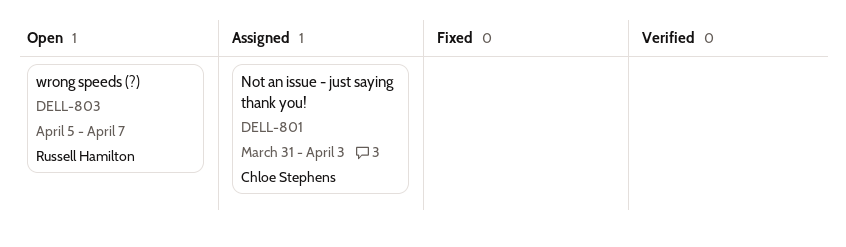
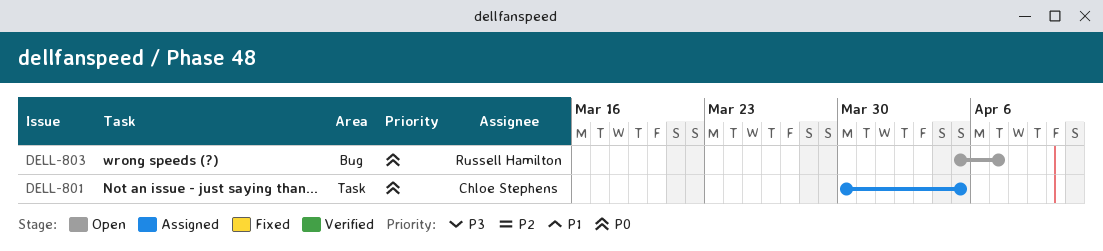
DELL-801, start: Mar 31 -> Mar 30
DELL-801, due: Apr 3 -> Apr 5

